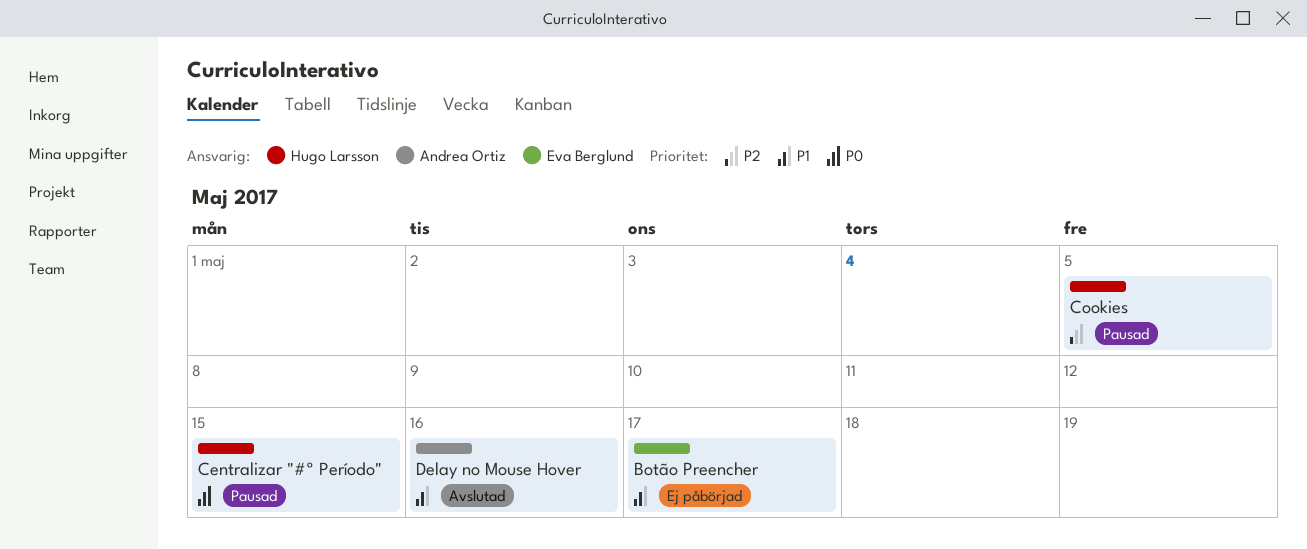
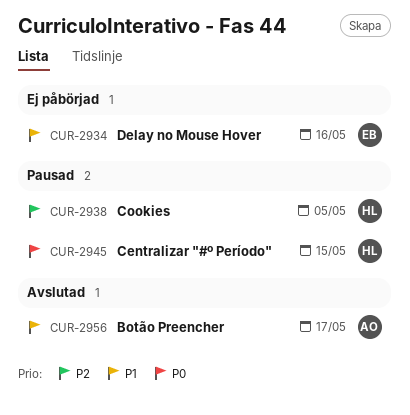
Botão Preencher, status: Ej påbörjad -> Avslutad
Botão Preencher, owner: Eva Berglund -> Andrea Ortiz
Delay no Mouse Hover, status: Avslutad -> Ej påbörjad
Delay no Mouse Hover, owner: Andrea Ortiz -> Eva Berglund

